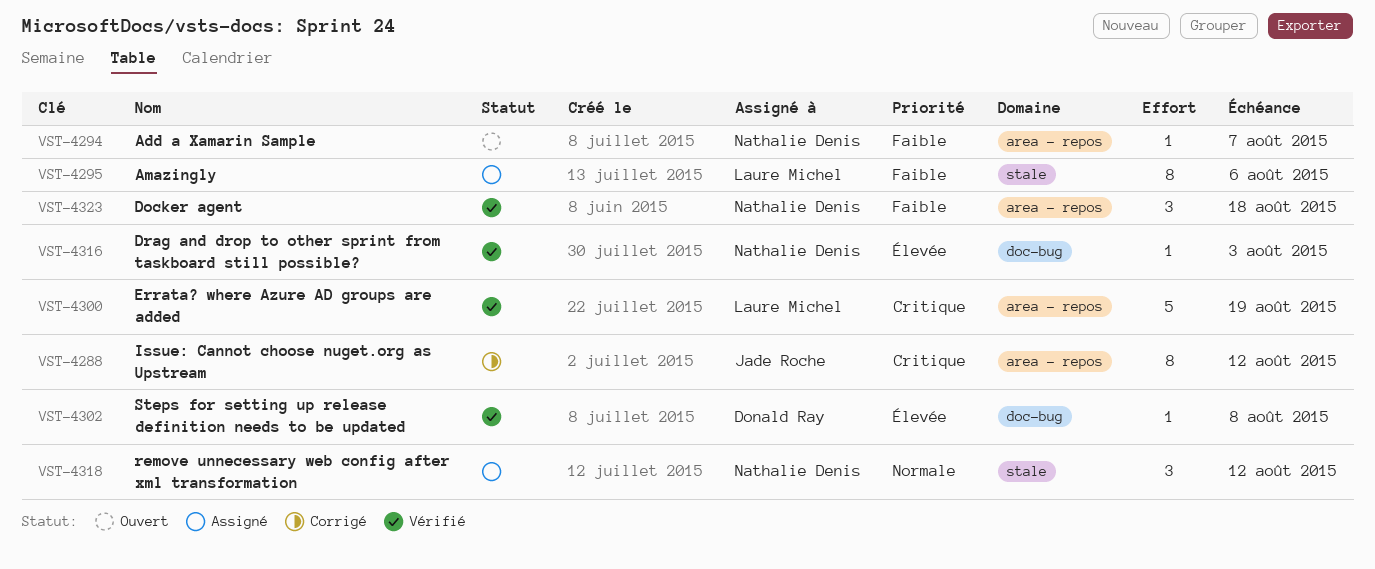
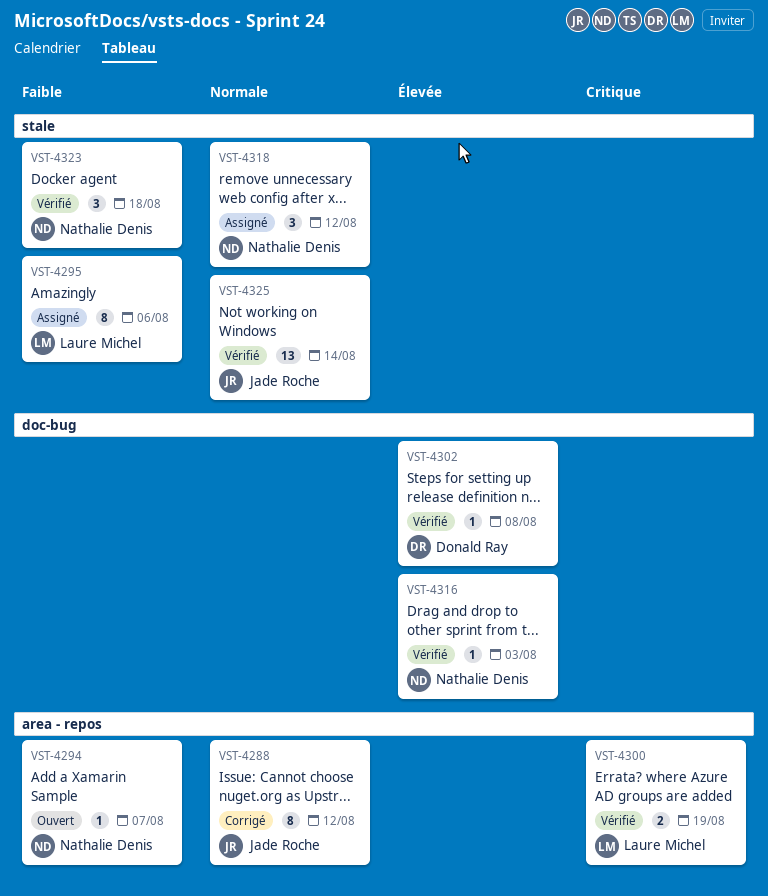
VST-4288, priority: Critique -> Normale
VST-4300, estimate: 5 -> 2
VST-4323, label: area - repos -> stale
VST-4325: none -> present

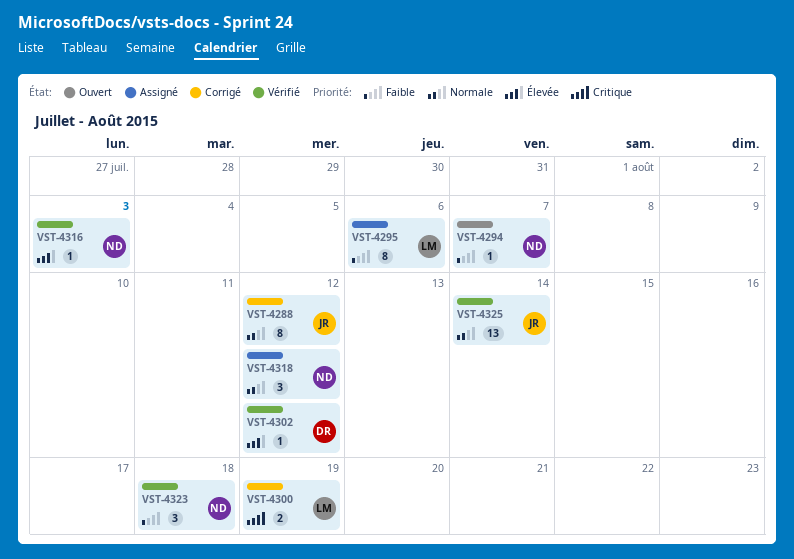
VST-4300, status: Vérifié -> Corrigé
VST-4302, due: Aug 8 -> Aug 12

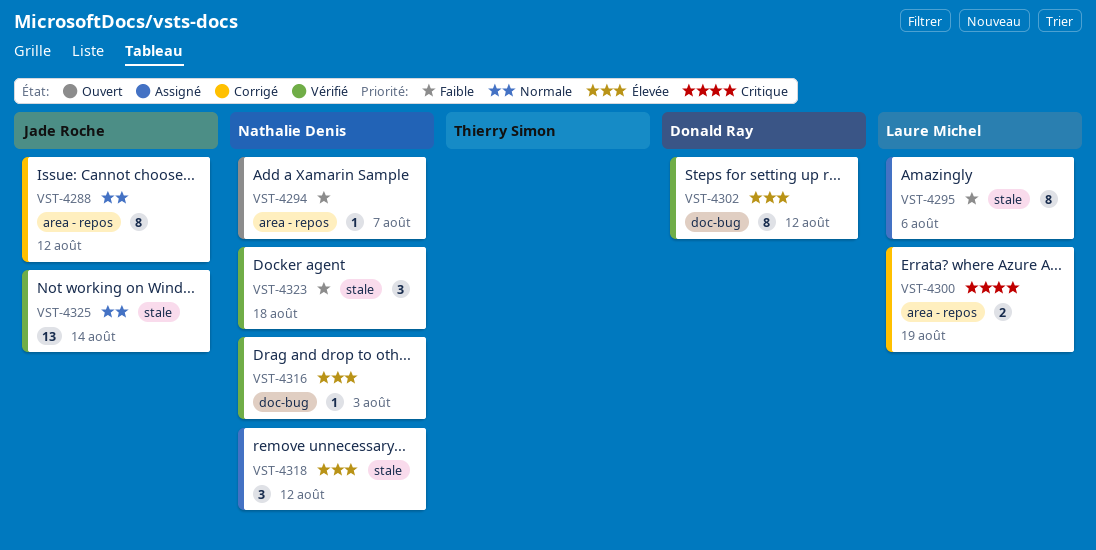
VST-4302, estimate: 1 -> 8
VST-4318, priority: Normale -> Élevée

